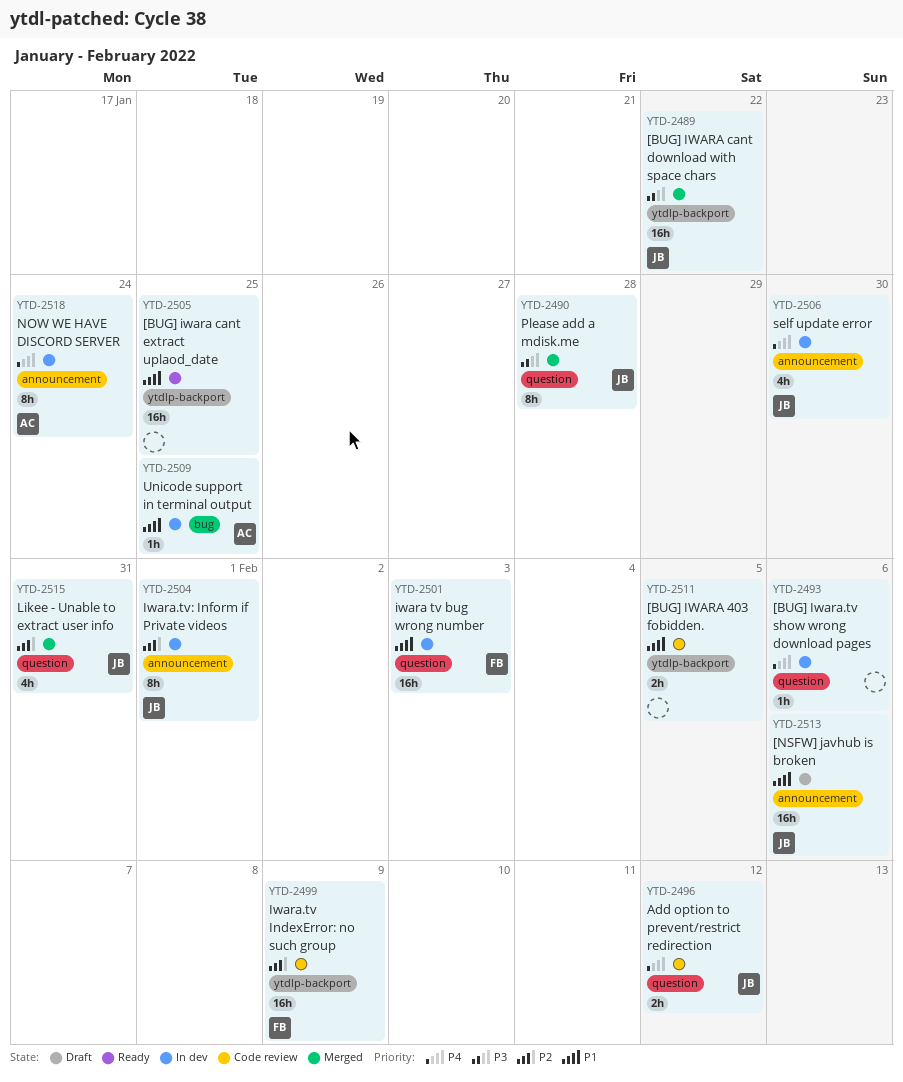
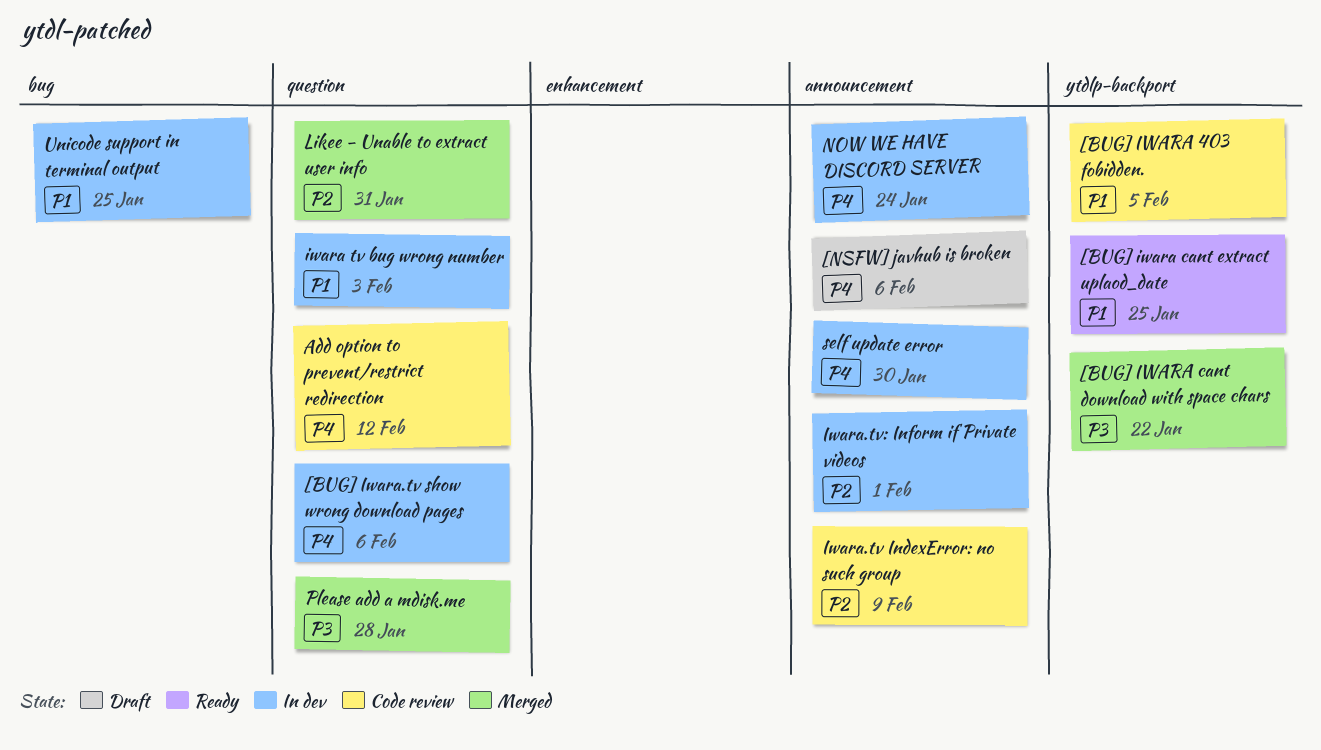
[NSFW] javhub is broken, priority: P1 -> P4
Iwara.tv IndexError: no such group, label: ytdlp-backport -> announcement

